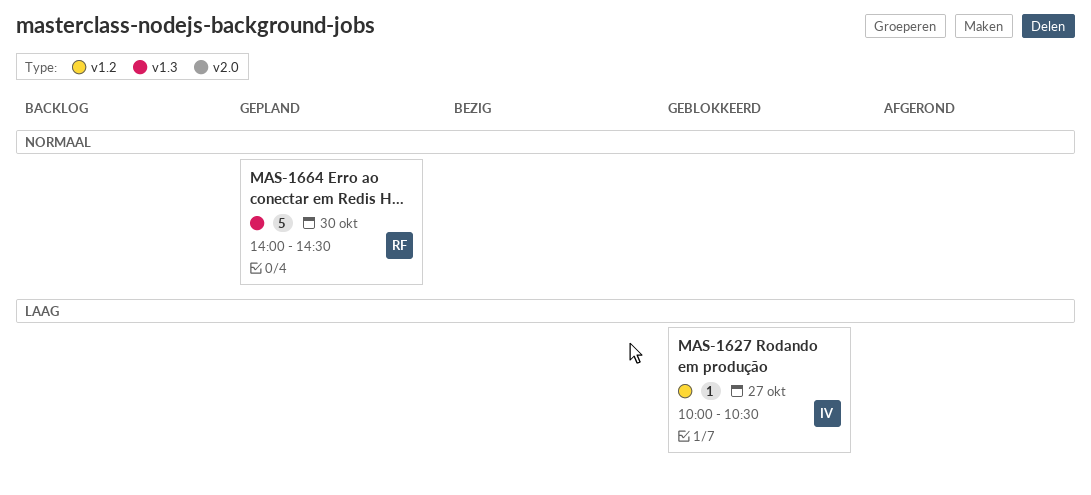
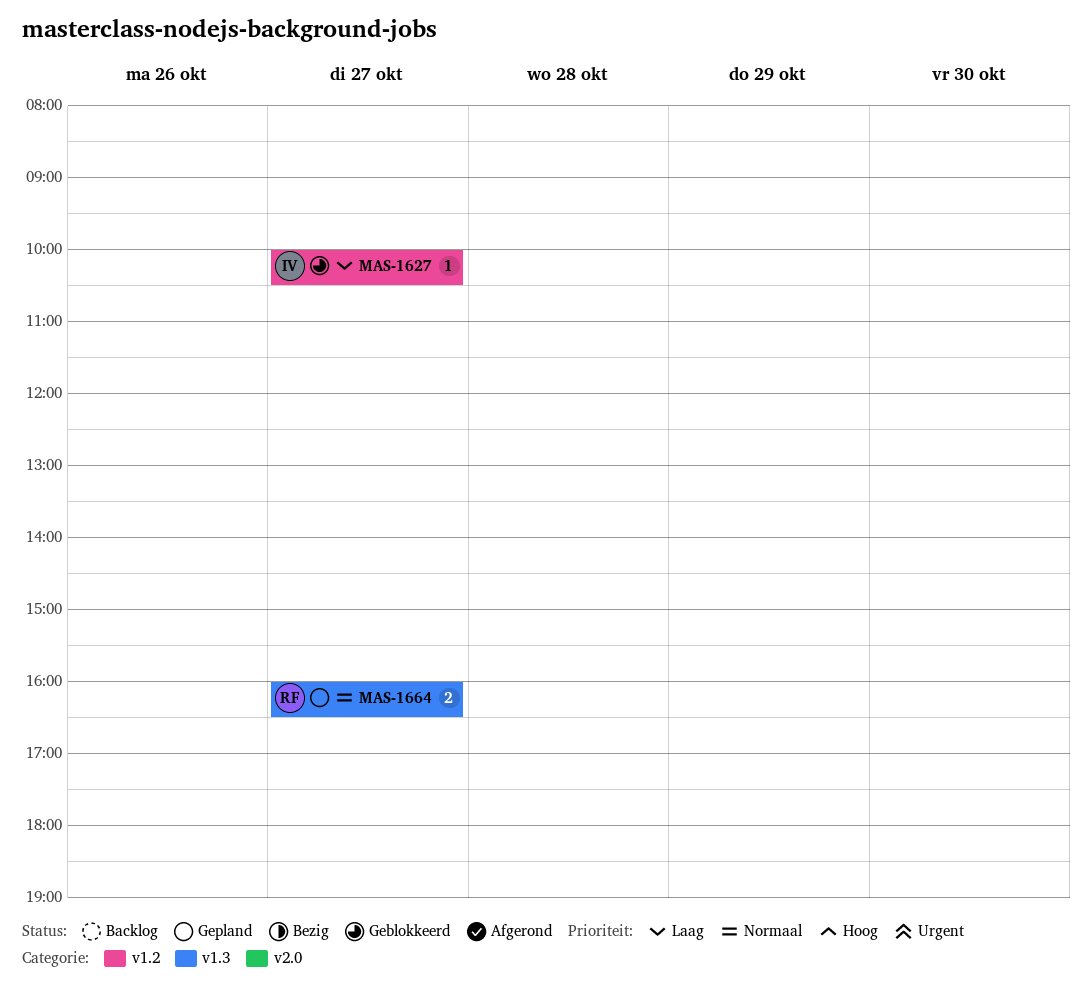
MAS-1664, estimate: 5 -> 2
MAS-1664, day: Oct 30 -> Oct 27
MAS-1664, begins: 14:00 -> 16:00
MAS-1664, ends: 14:30 -> 16:30

